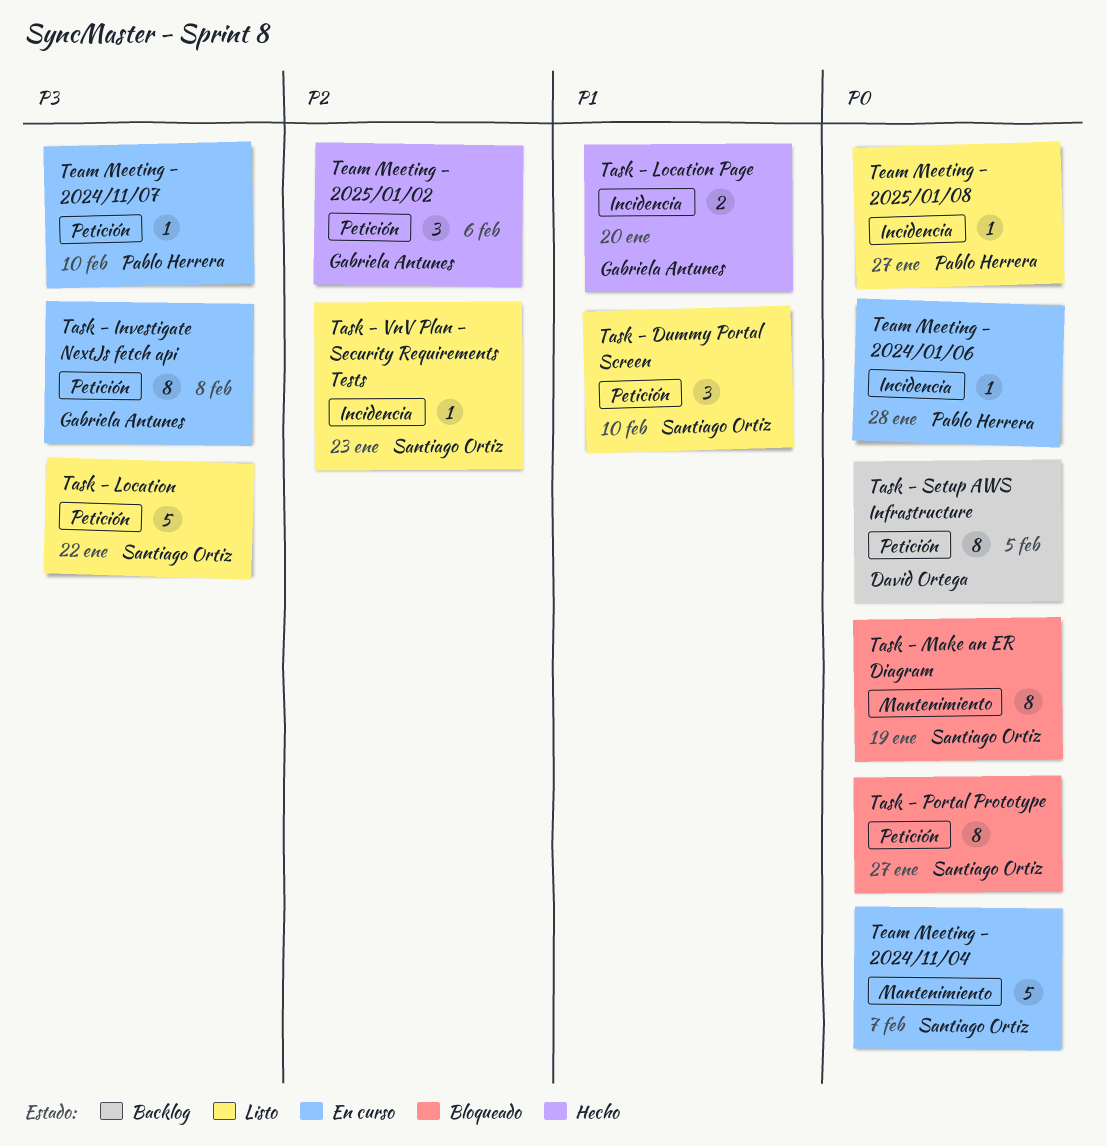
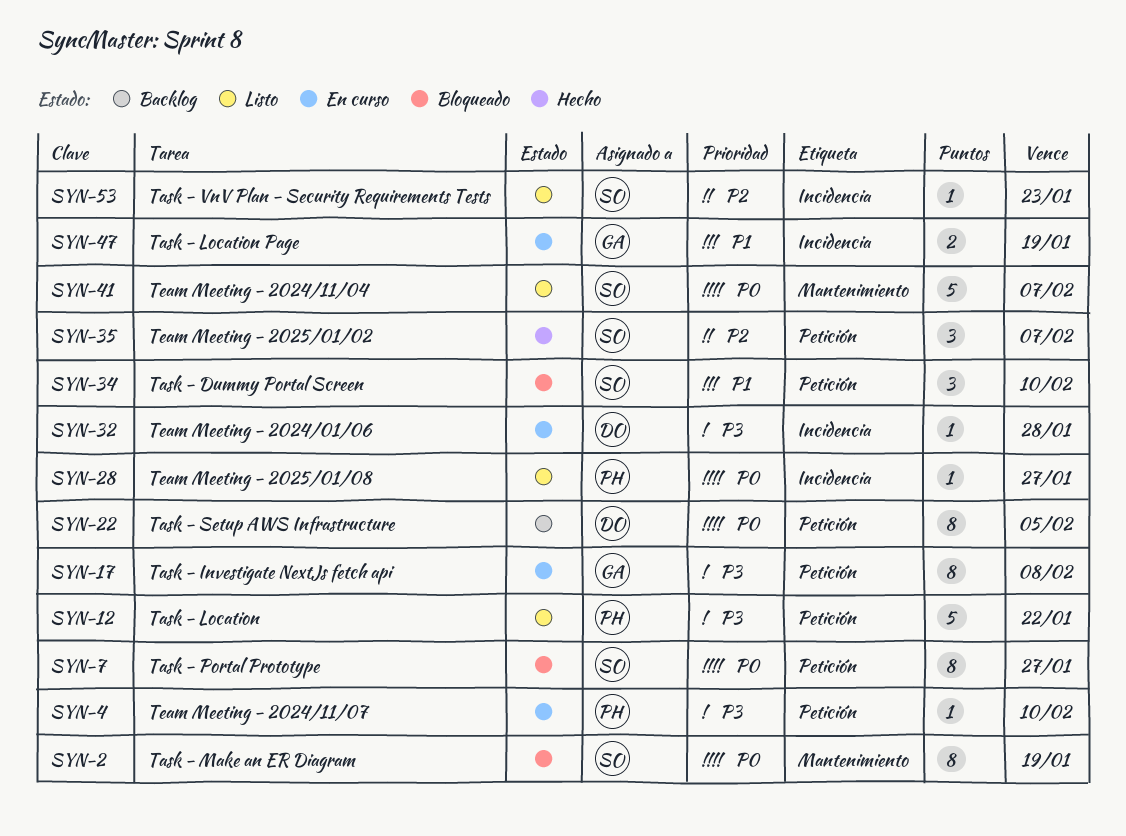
Task - Dummy Portal Screen, status: Listo -> Bloqueado
Task - Location, owner: Santiago Ortiz -> Pablo Herrera
Task - Location Page, status: Hecho -> En curso
Task - Location Page, due: Jan 20 -> Jan 19
Team Meeting - 2024/01/06, owner: Pablo Herrera -> David Ortega
Team Meeting - 2024/01/06, priority: P0 -> P3
Team Meeting - 2024/11/04, status: En curso -> Listo
Team Meeting - 2025/01/02, owner: Gabriela Antunes -> Santiago Ortiz
Team Meeting - 2025/01/02, due: Feb 6 -> Feb 7

